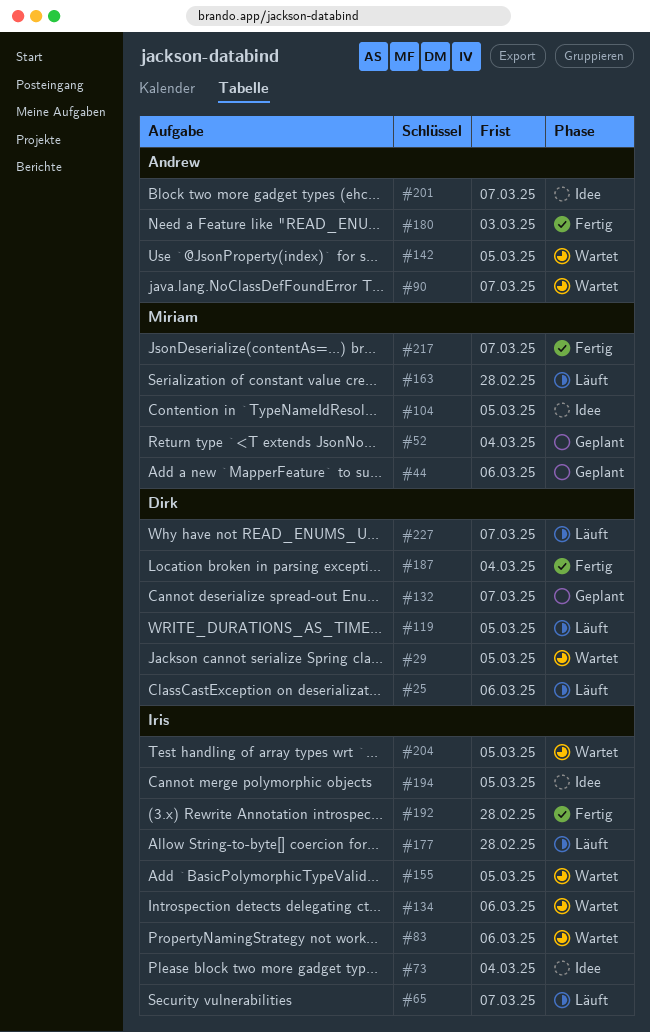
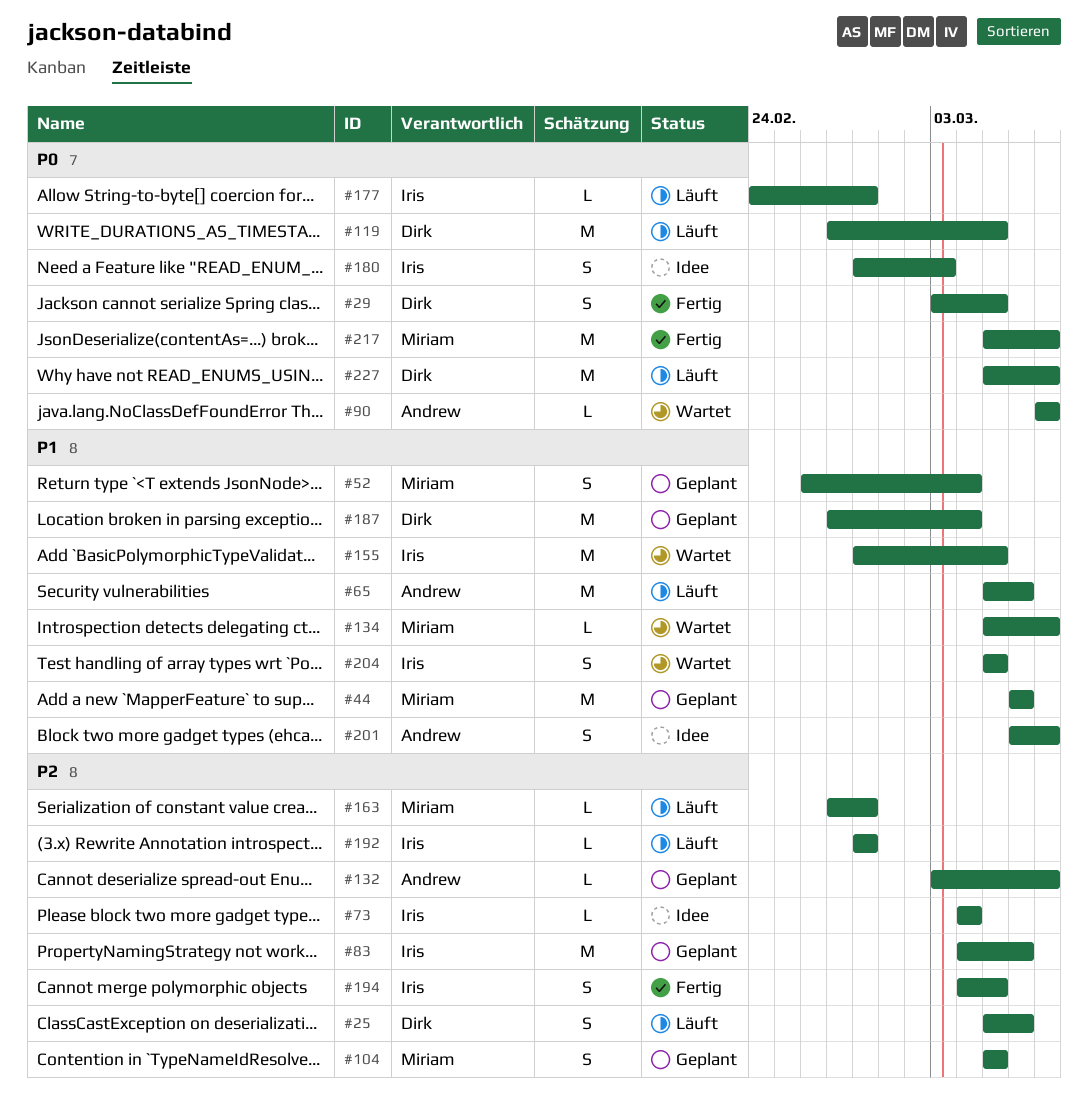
#29, status: Wartet -> Fertig
#65, owner: Iris -> Andrew
#65, due: Mar 7 -> Mar 6
#83, status: Wartet -> Geplant
#104, status: Idee -> Geplant
#132, owner: Dirk -> Andrew
#134, owner: Iris -> Miriam
#134, due: Mar 6 -> Mar 7
#142: present -> none
#180, status: Fertig -> Idee
#180, owner: Andrew -> Iris
#187, status: Fertig -> Geplant
#192, status: Fertig -> Läuft
#194, status: Idee -> Fertig

